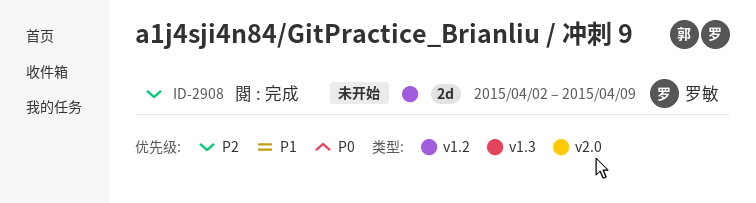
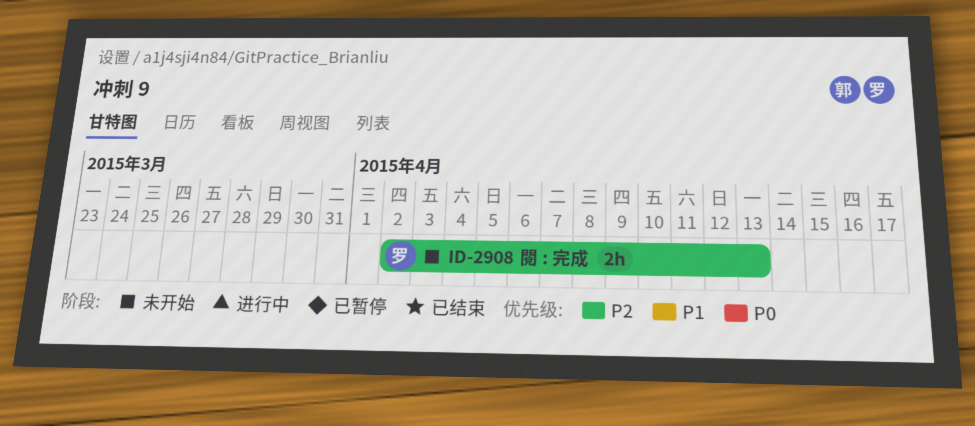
ID-2908, estimate: 2d -> 2h
ID-2908, due: Apr 9 -> Apr 13

